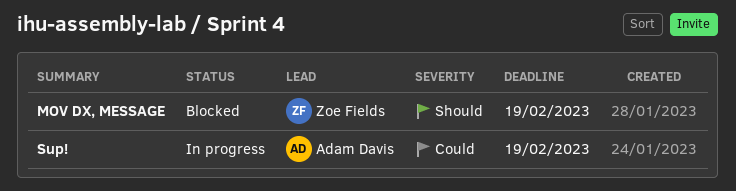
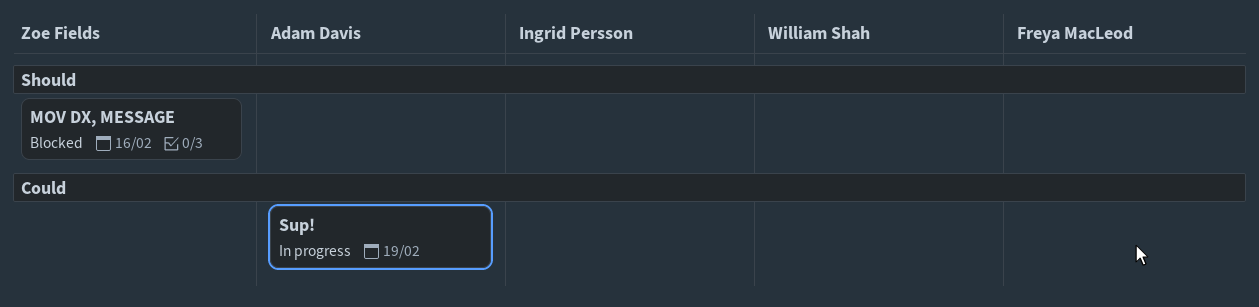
MOV DX, MESSAGE, due: Feb 19 -> Feb 16

